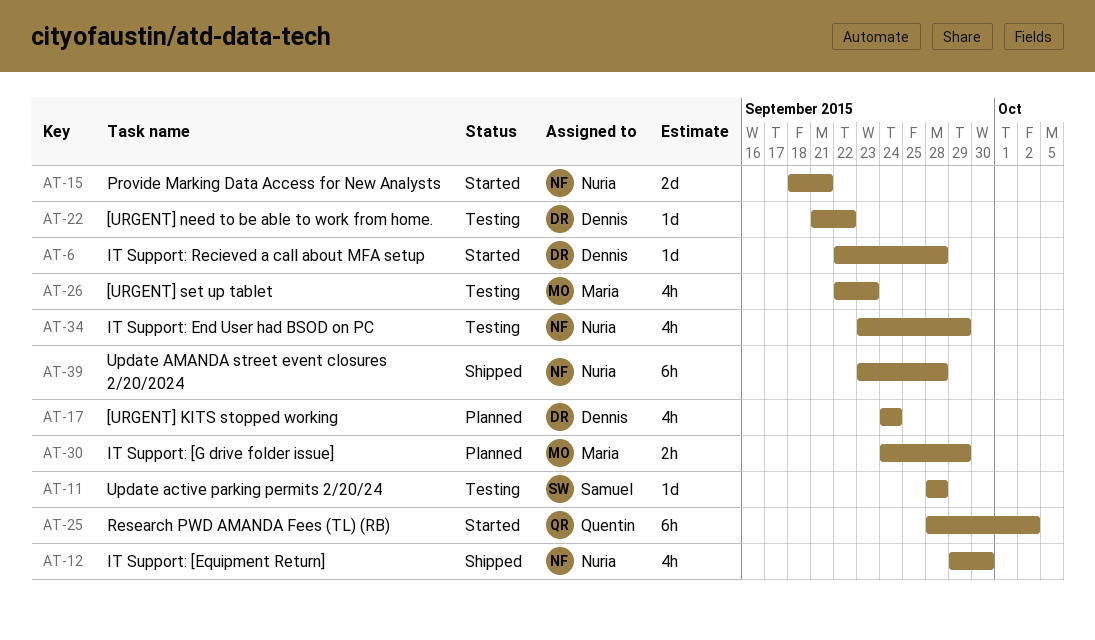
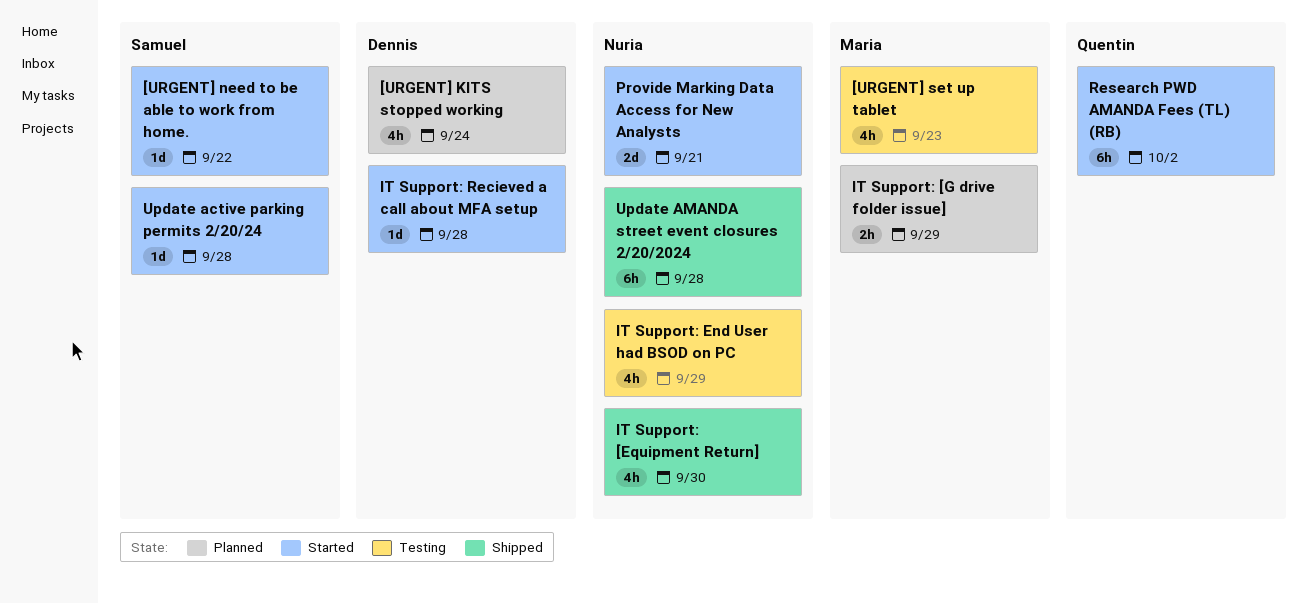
[URGENT] need to be able to work from home., status: Testing -> Started
[URGENT] need to be able to work from home., owner: Dennis -> Samuel
Update active parking permits 2/20/24, status: Testing -> Started

